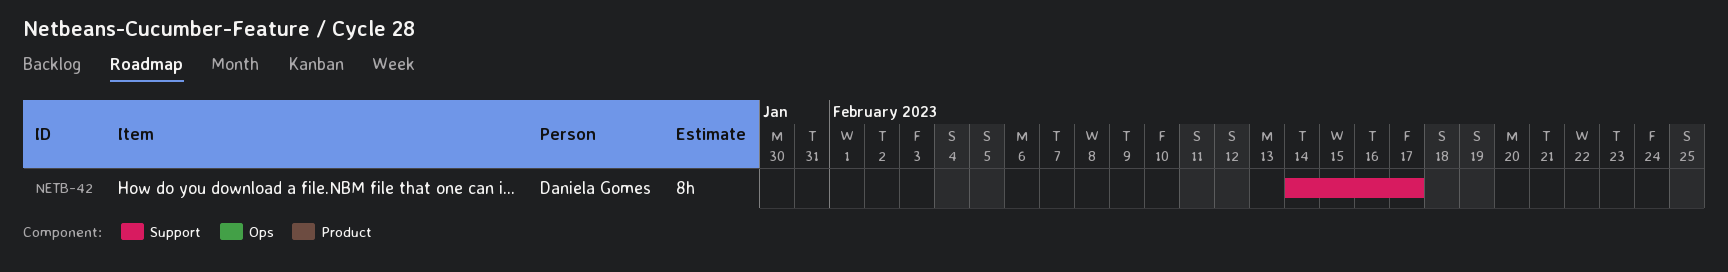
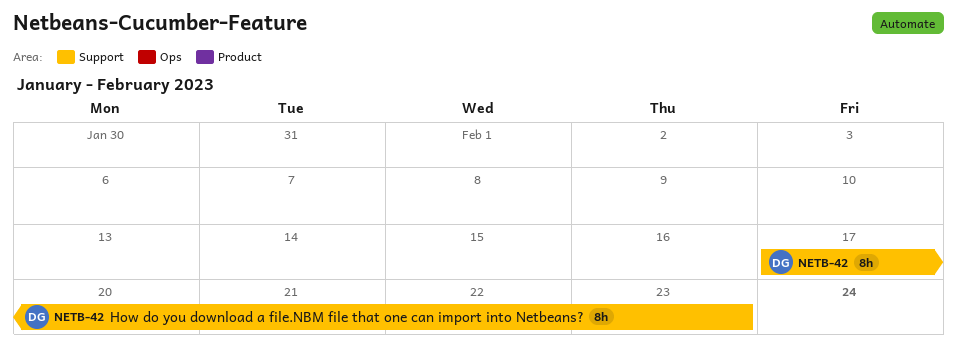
NETB-42, start: Feb 14 -> Feb 17
NETB-42, due: Feb 17 -> Feb 23

